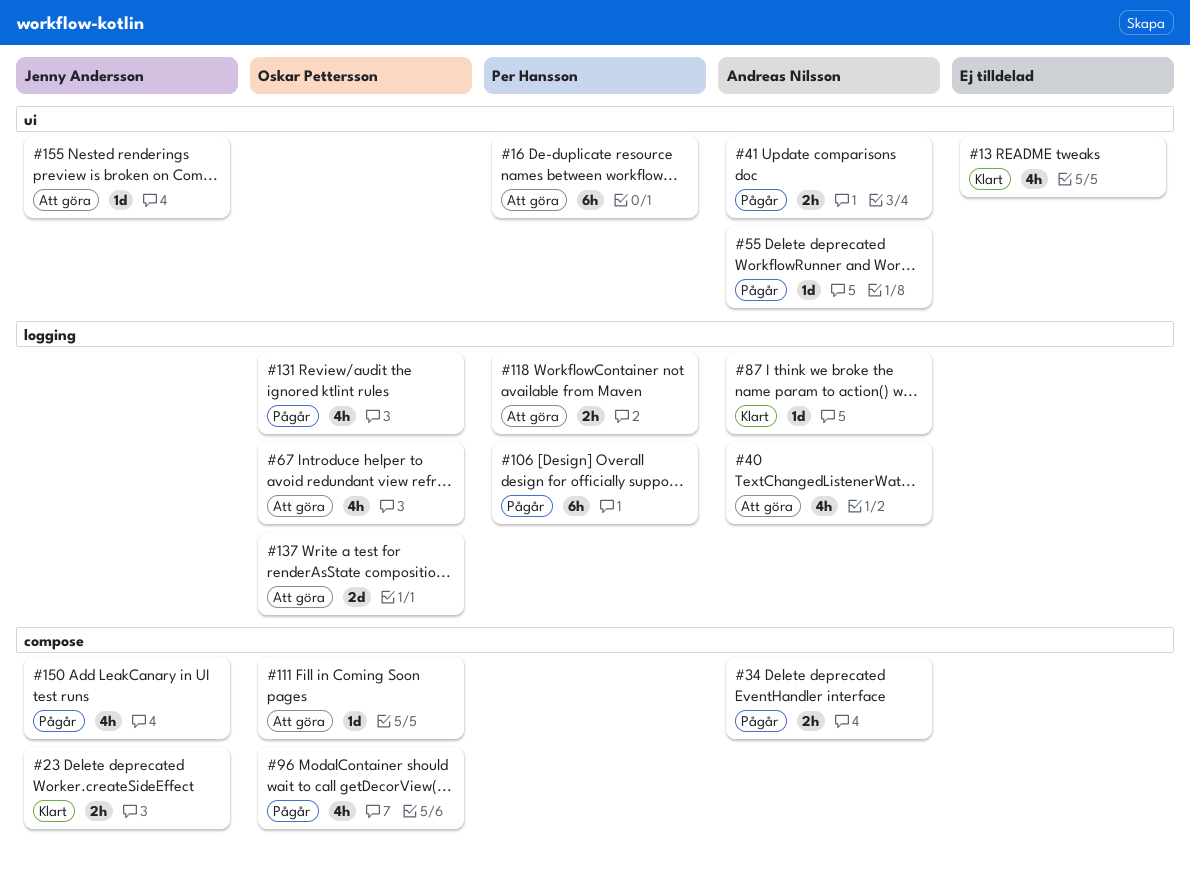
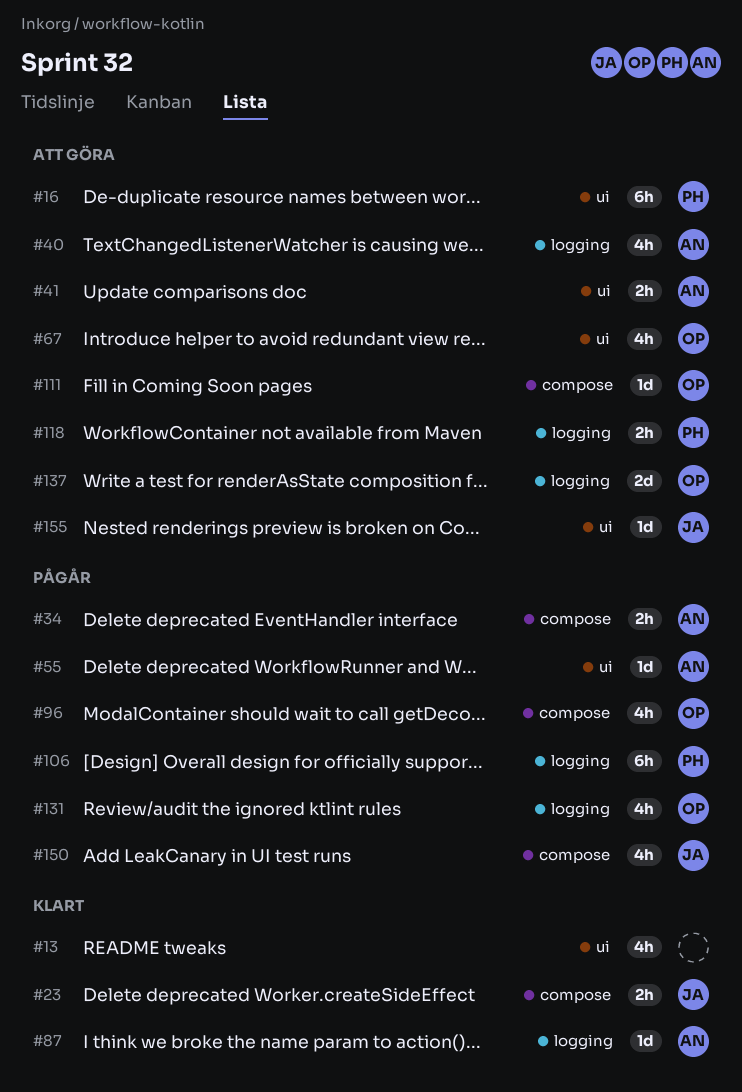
#41, status: Pågår -> Att göra
#67, label: logging -> ui

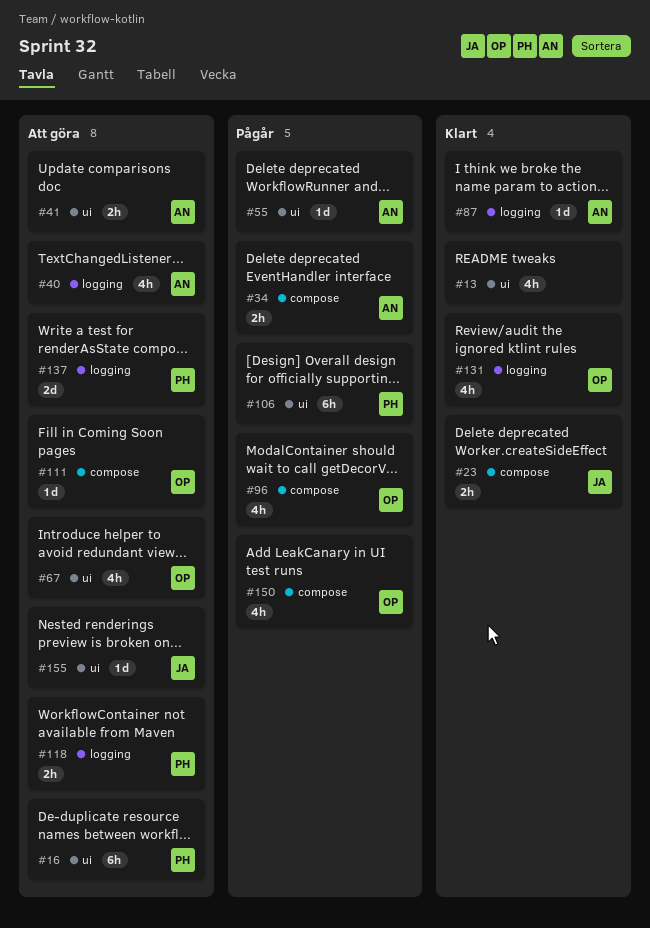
#106, label: logging -> ui
#131, status: Pågår -> Klart
#137, owner: OP -> PH
#150, owner: JA -> OP

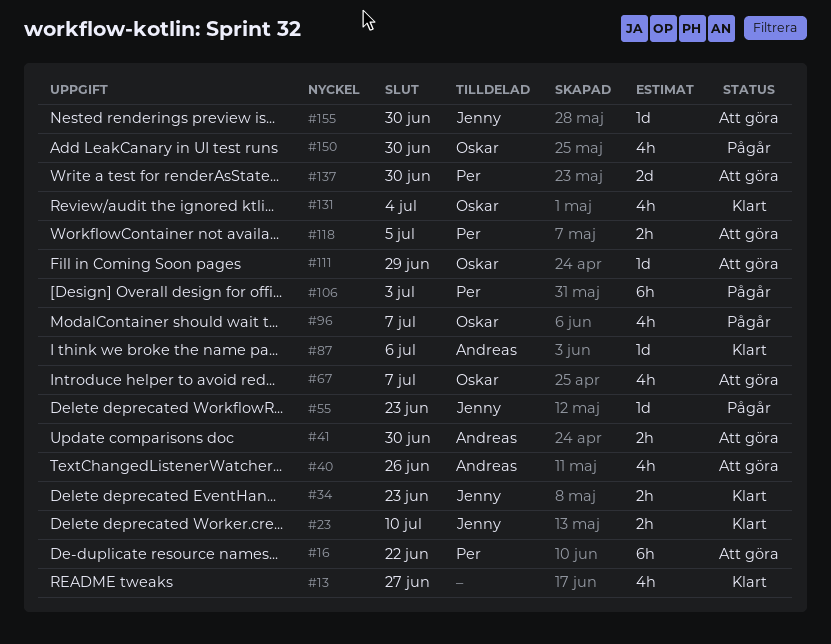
#34, status: Pågår -> Klart
#34, owner: Andreas -> Jenny
#55, owner: Andreas -> Jenny

